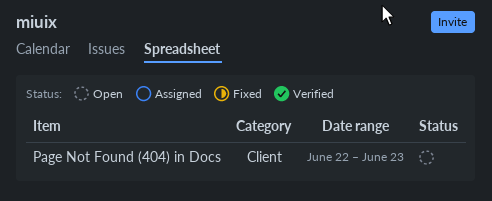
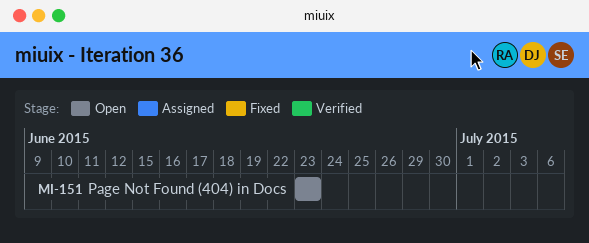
Page Not Found (404) in Docs, start: Jun 22 -> Jun 23

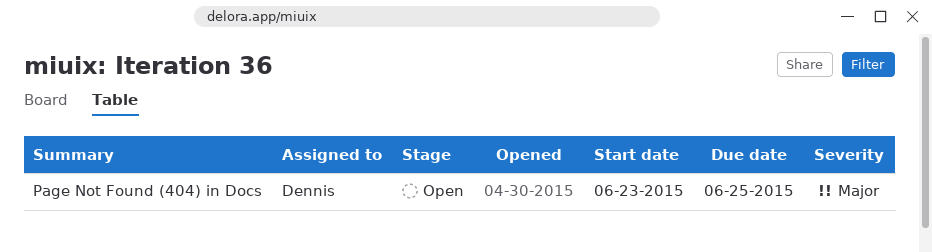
Page Not Found (404) in Docs, due: Jun 23 -> Jun 25

